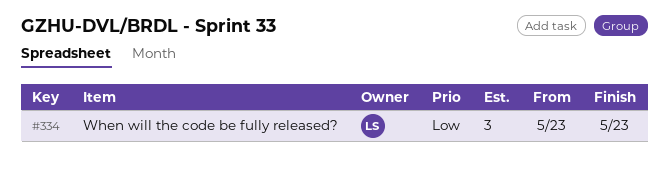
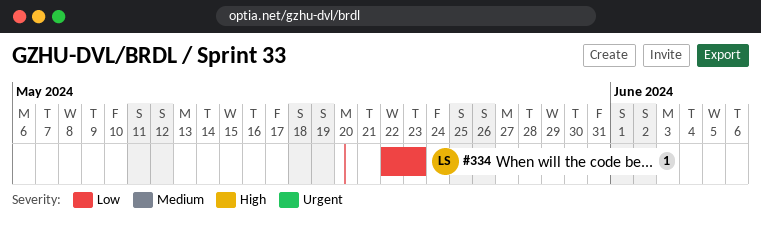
#334, estimate: 3 -> 1
#334, start: May 23 -> May 22

